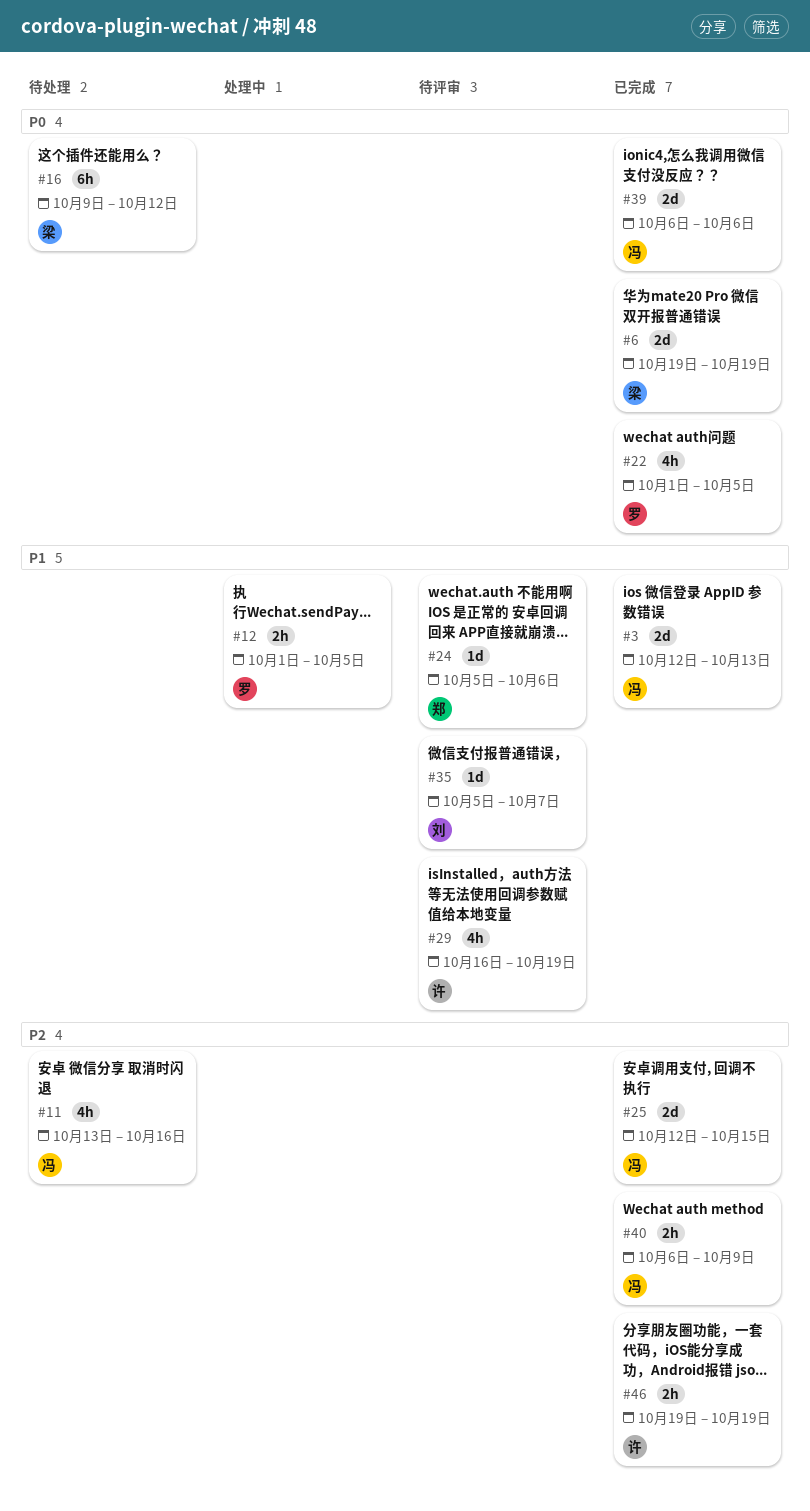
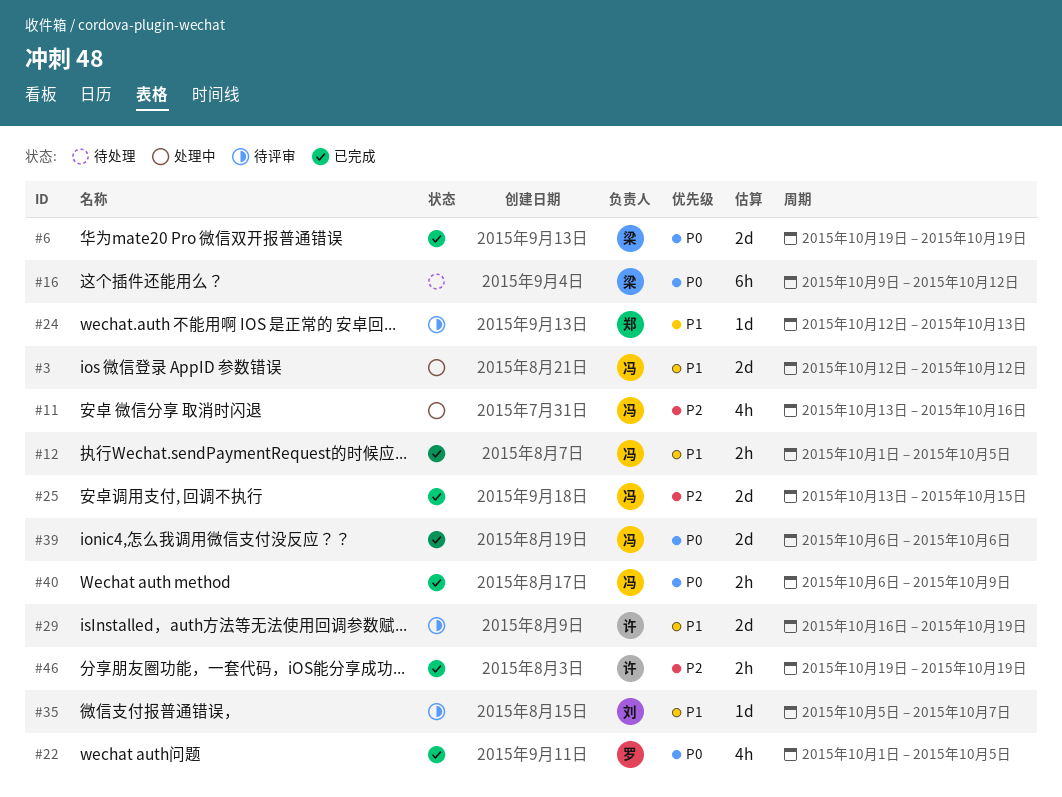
#3, status: 已完成 -> 处理中
#3, due: Oct 13 -> Oct 12
#11, status: 待处理 -> 处理中
#12, status: 处理中 -> 已完成
#12, owner: 罗 -> 冯
#24, start: Oct 5 -> Oct 12
#24, due: Oct 6 -> Oct 13
#25, start: Oct 12 -> Oct 13
#29, estimate: 4h -> 2d
#40, priority: P2 -> P0

